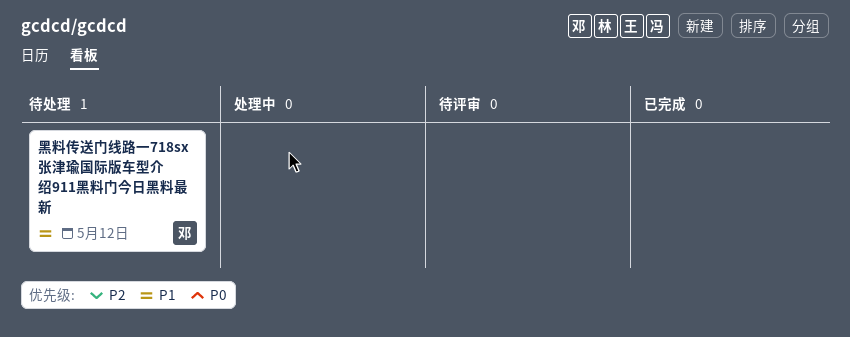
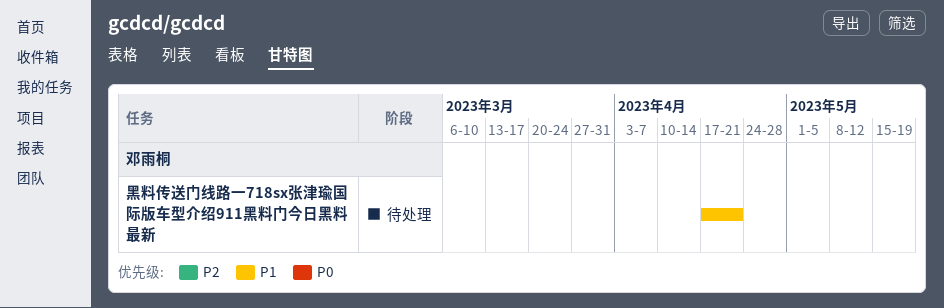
黑料传送门线路一718sx张津瑜国际版车型介绍911黑料门今日黑料最新, due: May 12 -> Apr 21

